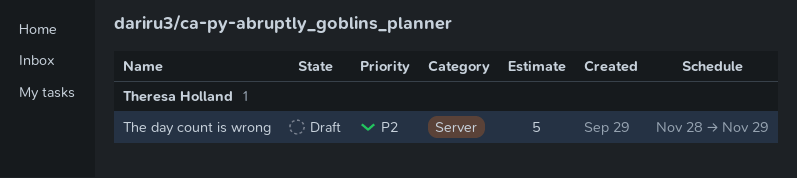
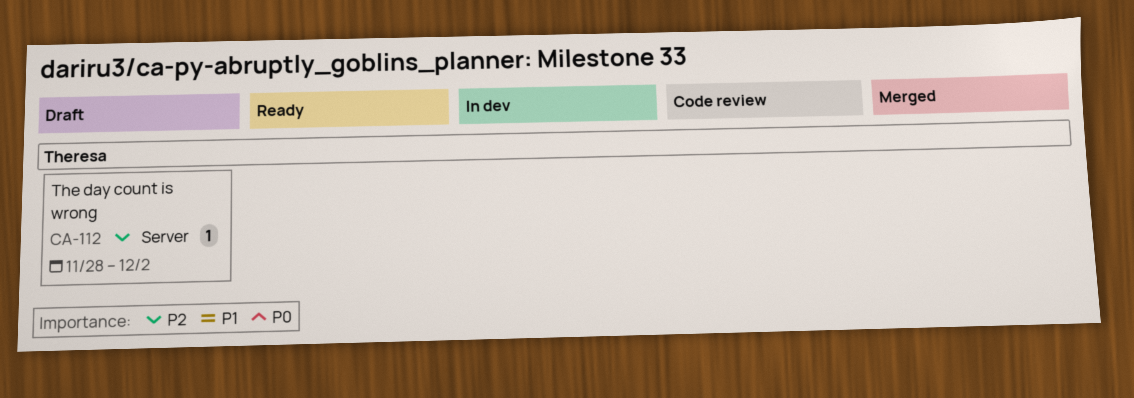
The day count is wrong, estimate: 5 -> 1
The day count is wrong, due: Nov 29 -> Dec 2

